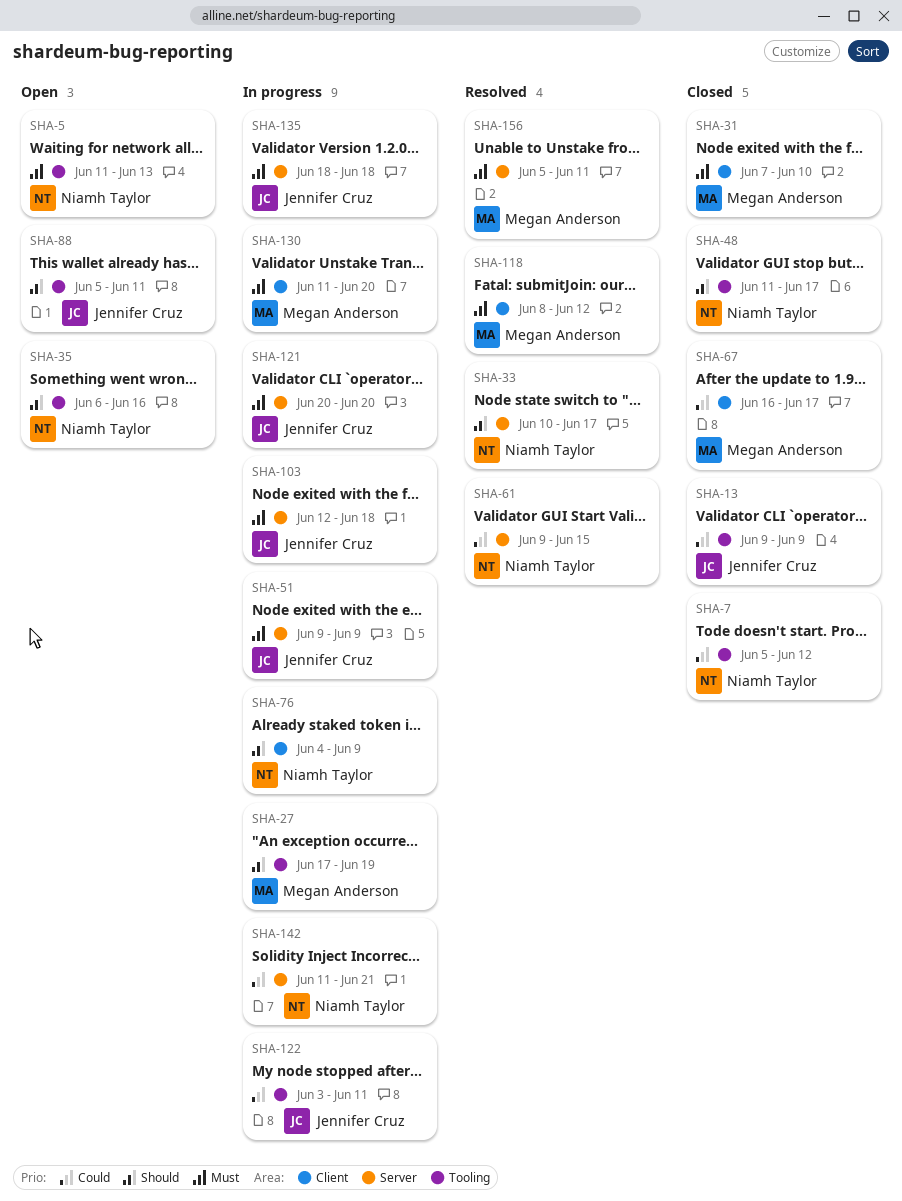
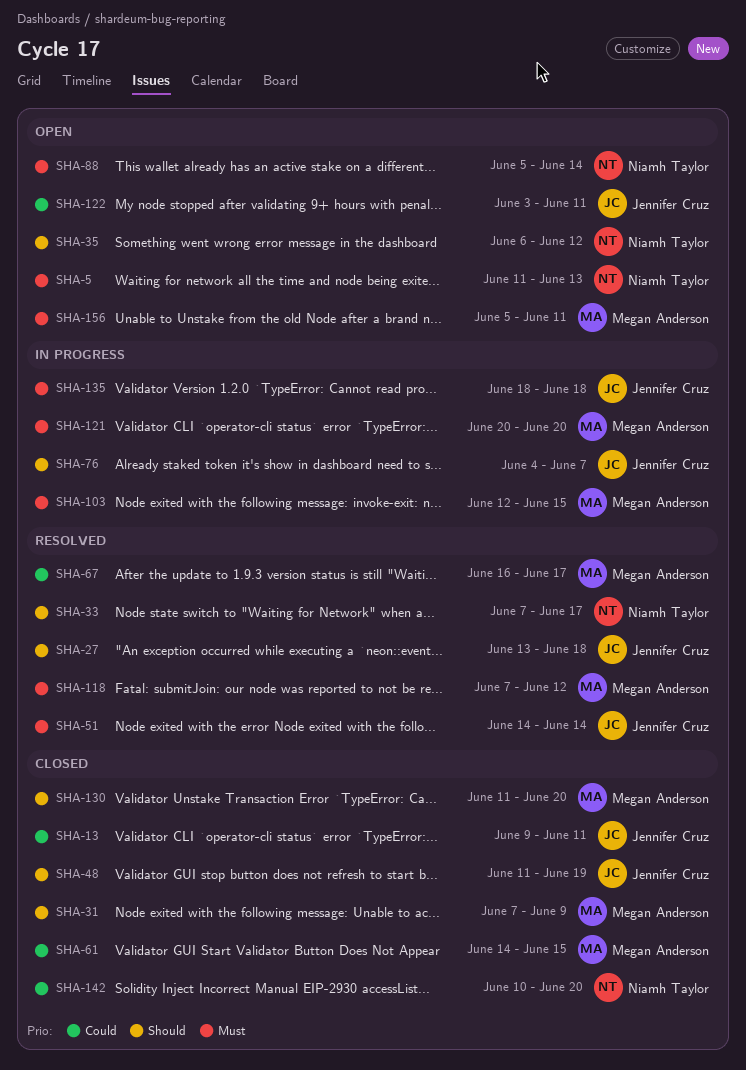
SHA-7: present -> none
SHA-13, due: Jun 9 -> Jun 11
SHA-27, status: In progress -> Resolved
SHA-27, owner: Megan Anderson -> Jennifer Cruz
SHA-27, start: Jun 17 -> Jun 13
SHA-27, due: Jun 19 -> Jun 18
SHA-31, priority: Must -> Should
SHA-31, due: Jun 10 -> Jun 9
SHA-33, start: Jun 10 -> Jun 7
SHA-35, due: Jun 16 -> Jun 12
SHA-48, owner: Niamh Taylor -> Jennifer Cruz
SHA-48, due: Jun 17 -> Jun 19
SHA-51, status: In progress -> Resolved
SHA-51, start: Jun 9 -> Jun 14
SHA-51, due: Jun 9 -> Jun 14
SHA-61, status: Resolved -> Closed
SHA-61, owner: Niamh Taylor -> Megan Anderson
SHA-61, start: Jun 9 -> Jun 14
SHA-67, status: Closed -> Resolved
SHA-76, owner: Niamh Taylor -> Jennifer Cruz
SHA-76, due: Jun 9 -> Jun 7
SHA-88, owner: Jennifer Cruz -> Niamh Taylor
SHA-88, priority: Should -> Must
SHA-88, due: Jun 11 -> Jun 14
SHA-103, owner: Jennifer Cruz -> Megan Anderson
SHA-103, due: Jun 18 -> Jun 15
SHA-118, start: Jun 8 -> Jun 7
SHA-121, owner: Jennifer Cruz -> Megan Anderson
SHA-122, status: In progress -> Open
SHA-130, status: In progress -> Closed
SHA-130, priority: Must -> Should
SHA-142, status: In progress -> Closed
SHA-142, start: Jun 11 -> Jun 10
SHA-142, due: Jun 21 -> Jun 20
SHA-156, status: Resolved -> Open

